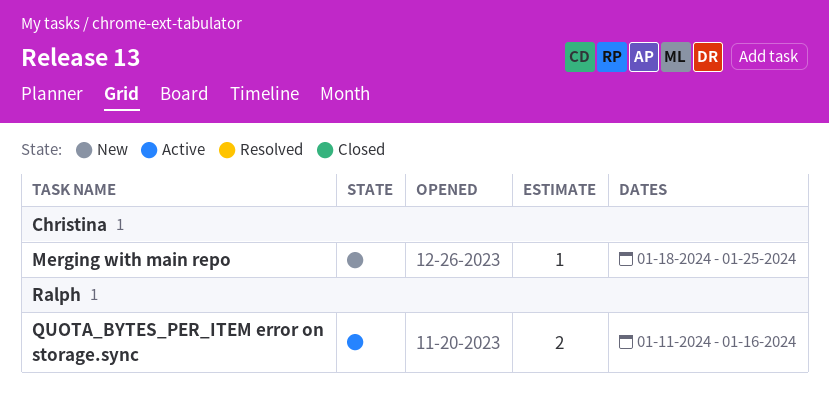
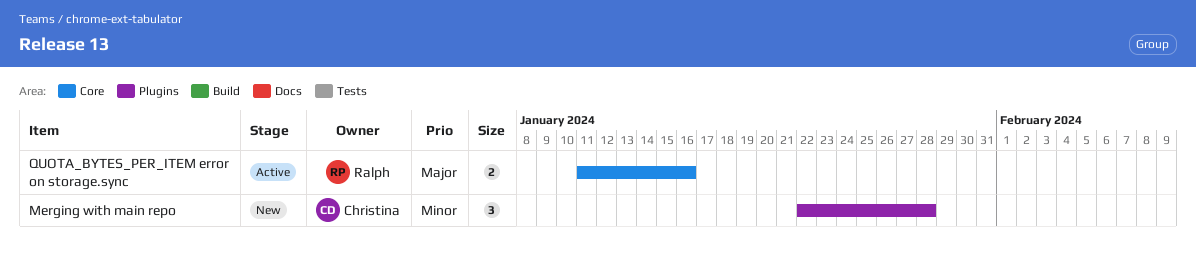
Merging with main repo, estimate: 1 -> 3
Merging with main repo, start: Jan 18 -> Jan 22
Merging with main repo, due: Jan 25 -> Jan 28

